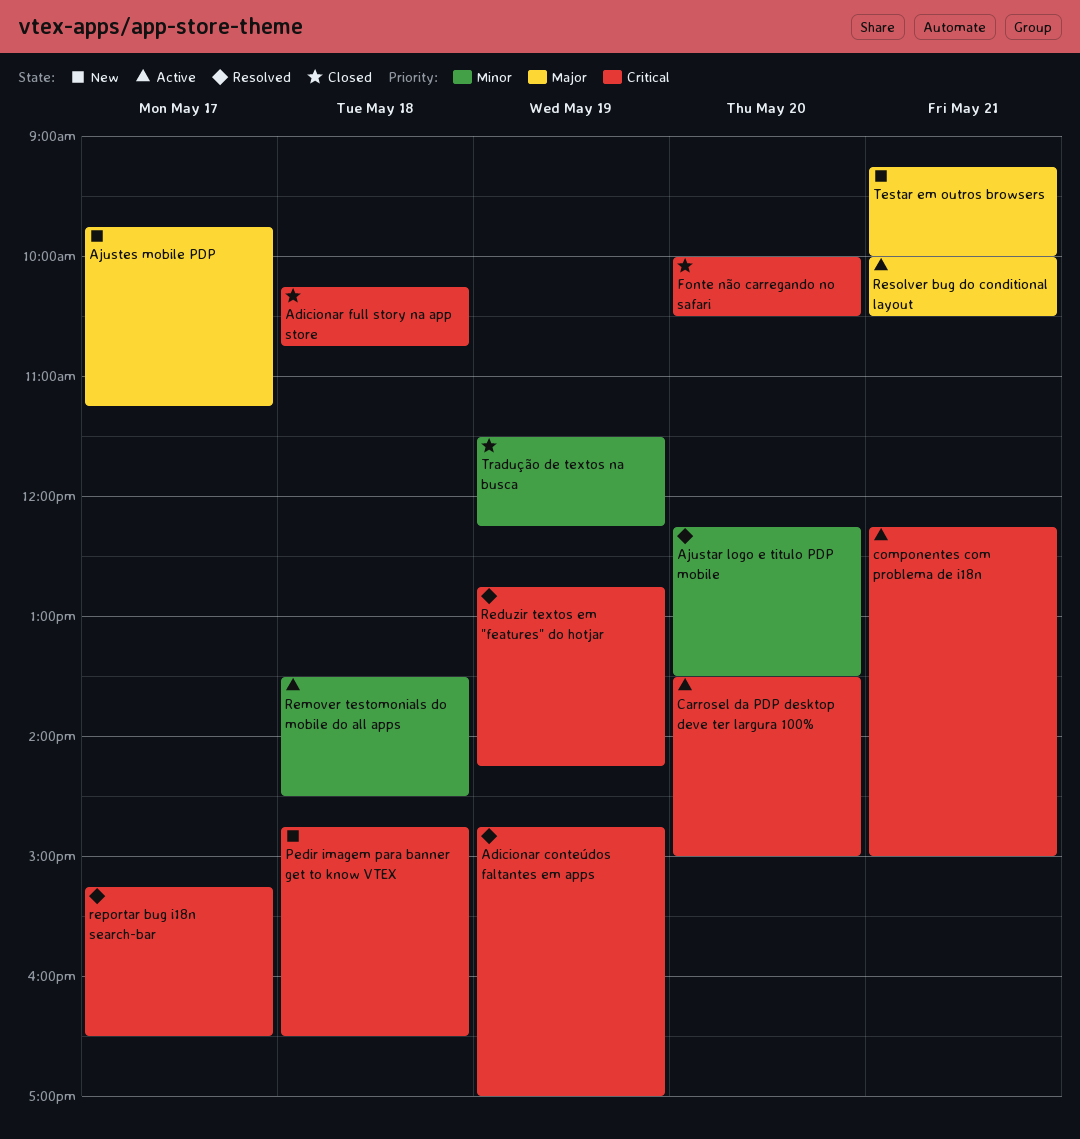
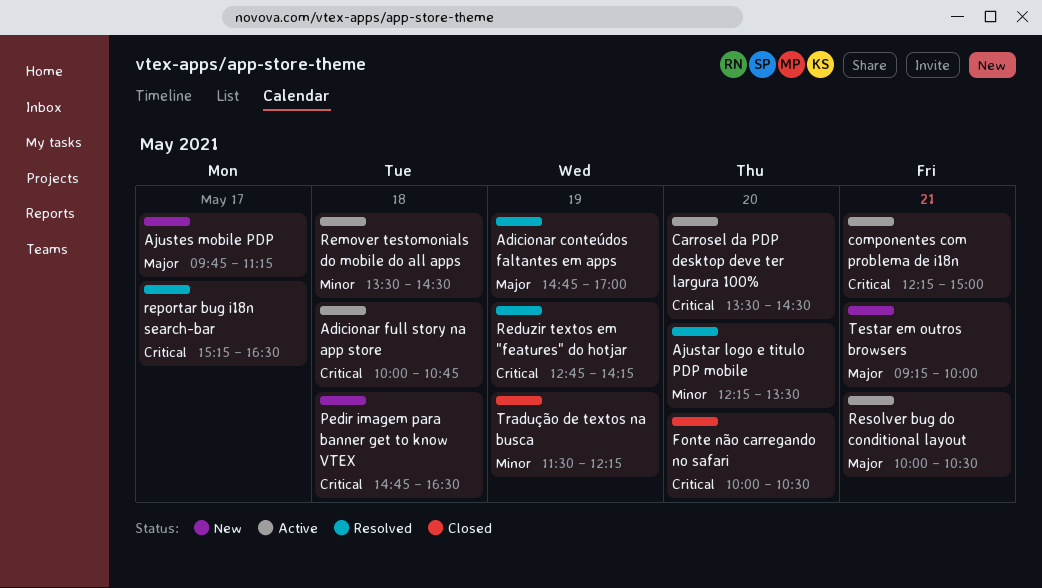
Adicionar conteúdos faltantes em apps, priority: Critical -> Major
Adicionar full story na app store, status: Closed -> Active
Adicionar full story na app store, begins: 10:15 -> 10:00
Carrosel da PDP desktop deve ter largura 100%, ends: 15:00 -> 14:30

